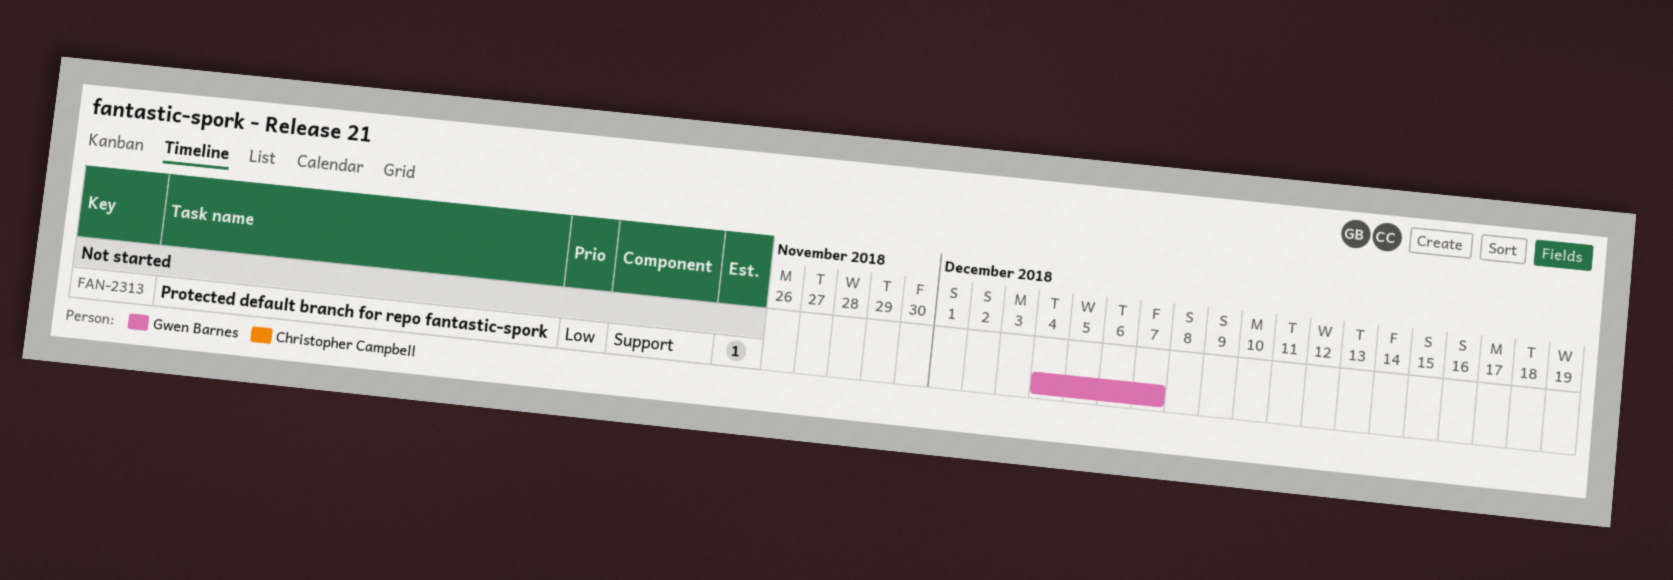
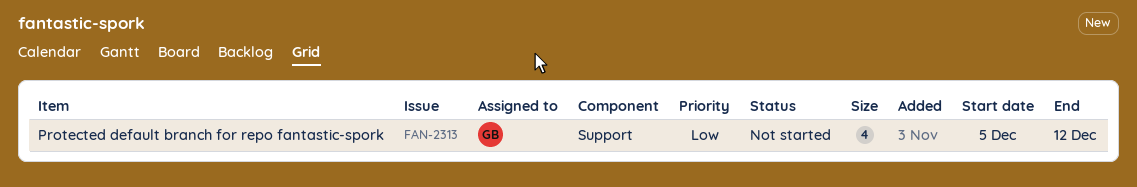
FAN-2313, estimate: 1 -> 4
FAN-2313, start: Dec 4 -> Dec 5
FAN-2313, due: Dec 7 -> Dec 12

